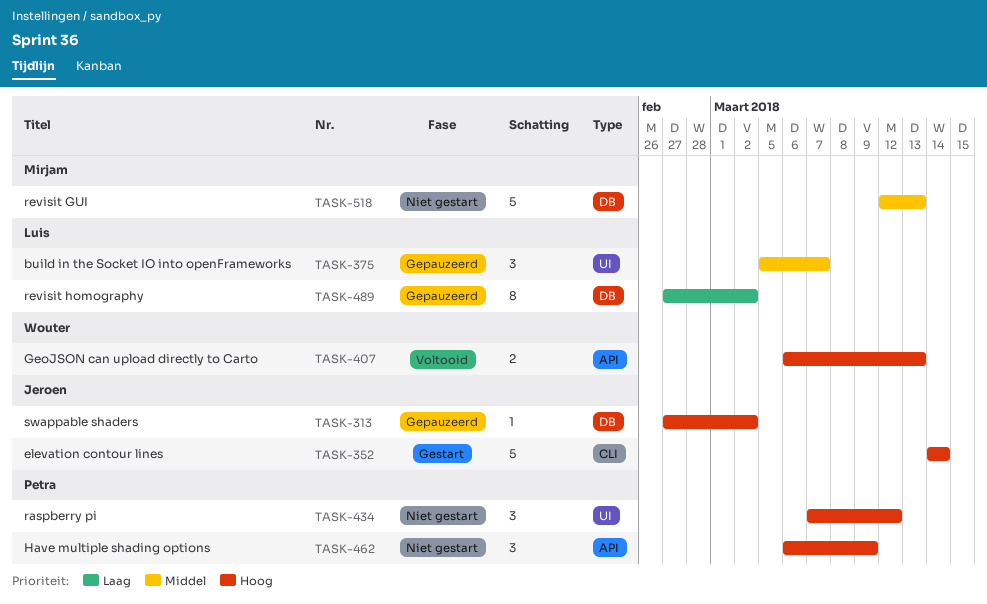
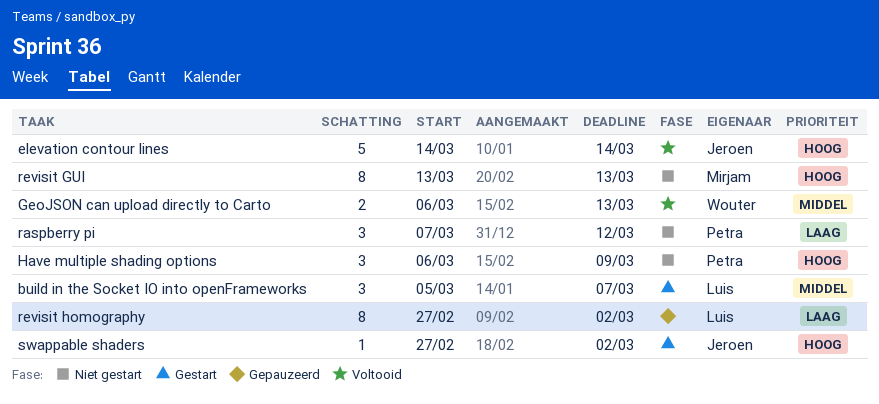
build in the Socket IO into openFrameworks, status: Gepauzeerd -> Gestart
elevation contour lines, status: Gestart -> Voltooid
GeoJSON can upload directly to Carto, priority: Hoog -> Middel
raspberry pi, priority: Hoog -> Laag
revisit GUI, priority: Middel -> Hoog
revisit GUI, estimate: 5 -> 8
revisit GUI, start: Mar 12 -> Mar 13
swappable shaders, status: Gepauzeerd -> Gestart

